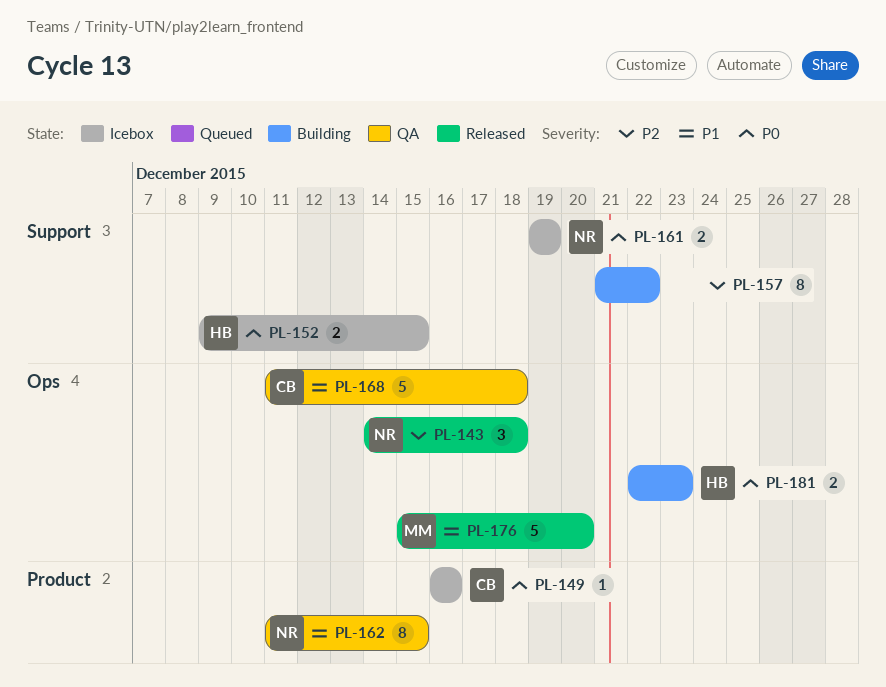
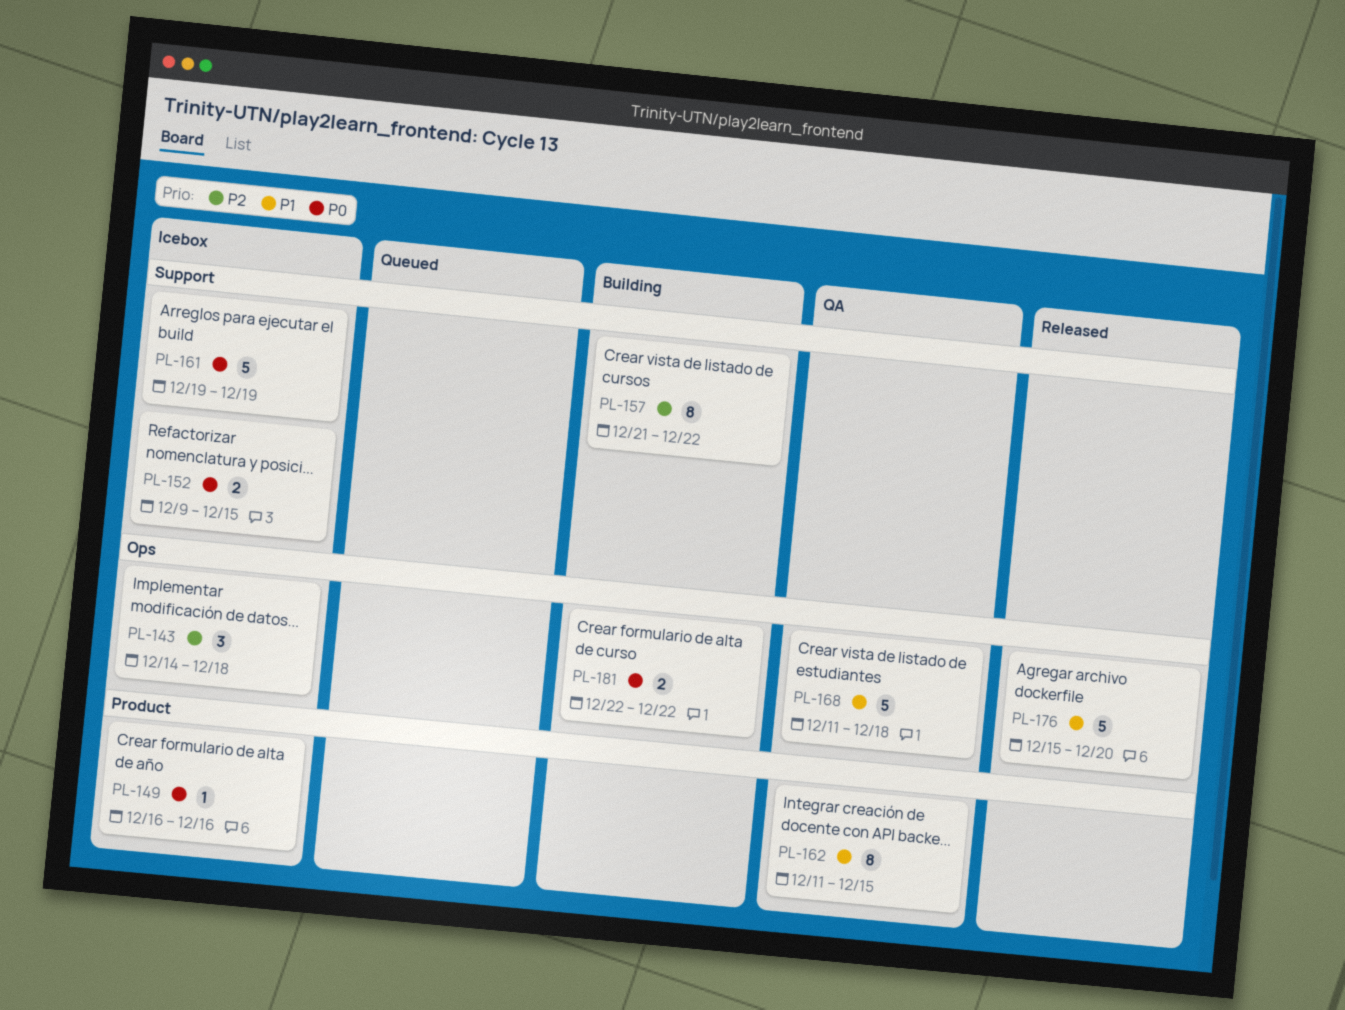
PL-143, status: Released -> Icebox
PL-161, estimate: 2 -> 5
PL-181, due: Dec 23 -> Dec 22

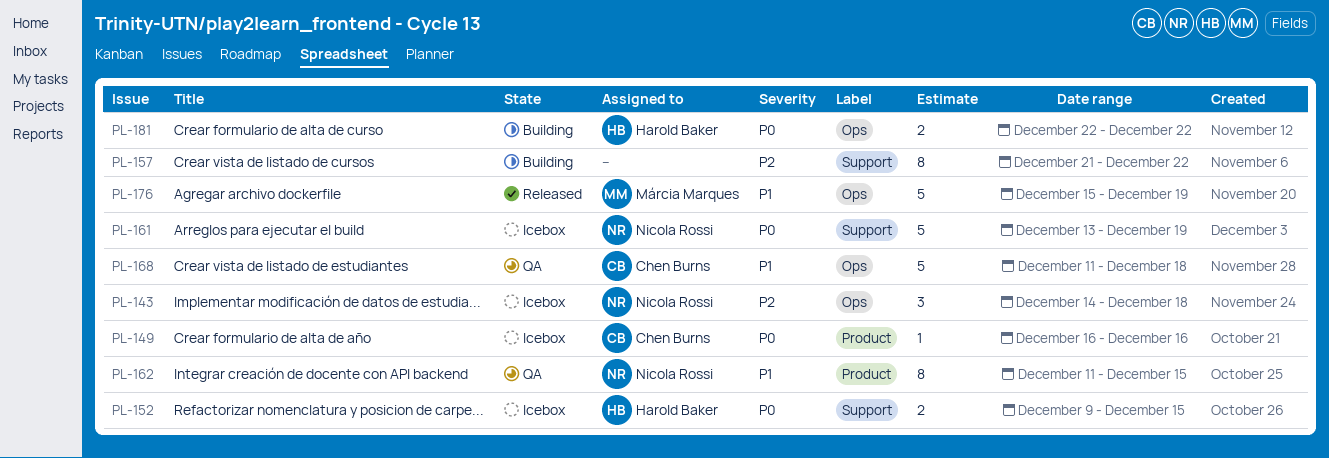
PL-161, start: Dec 19 -> Dec 13
PL-176, due: Dec 20 -> Dec 19

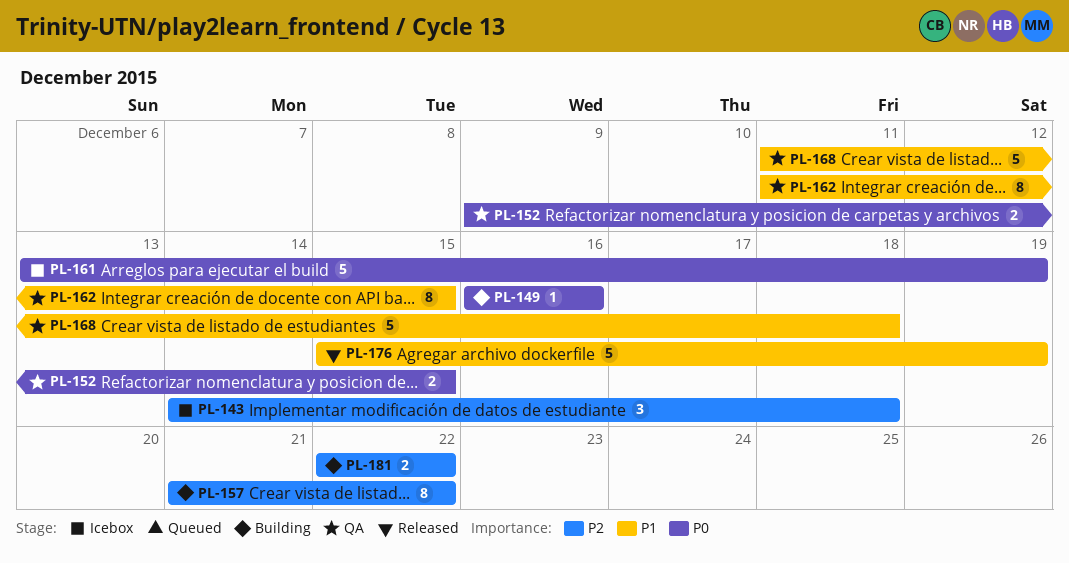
PL-149, status: Icebox -> Building
PL-152, status: Icebox -> QA
PL-181, priority: P0 -> P2

